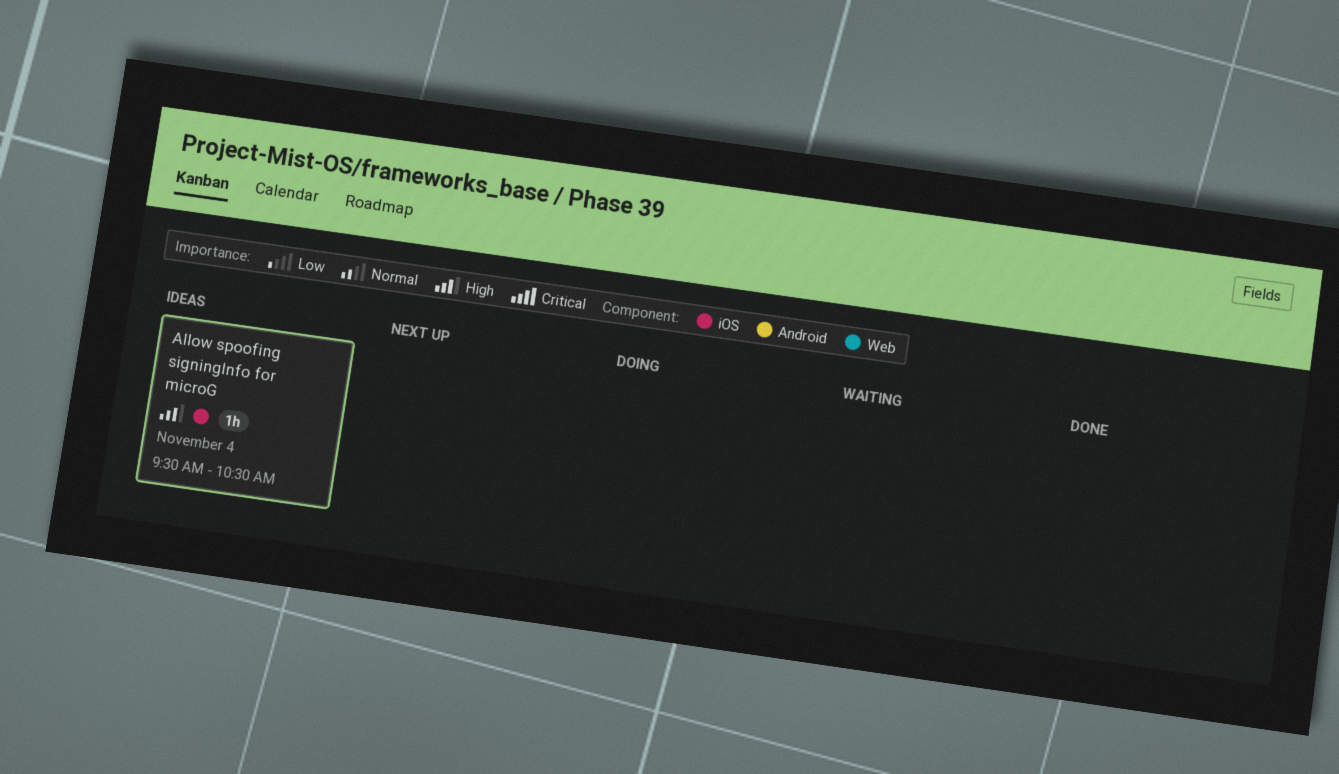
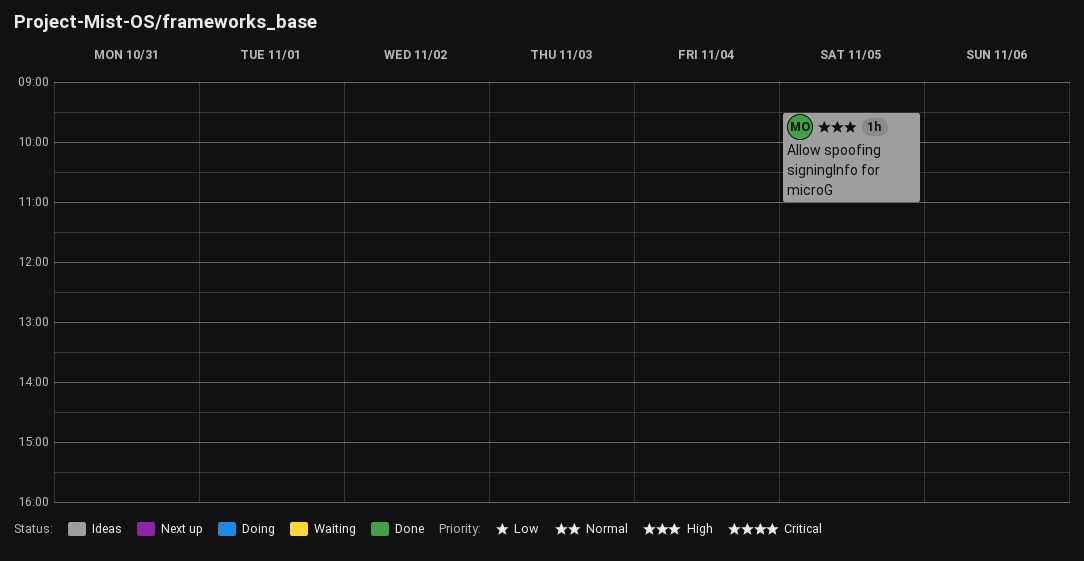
Allow spoofing signingInfo for microG, day: Nov 4 -> Nov 5
Allow spoofing signingInfo for microG, ends: 10:30 -> 11:00

